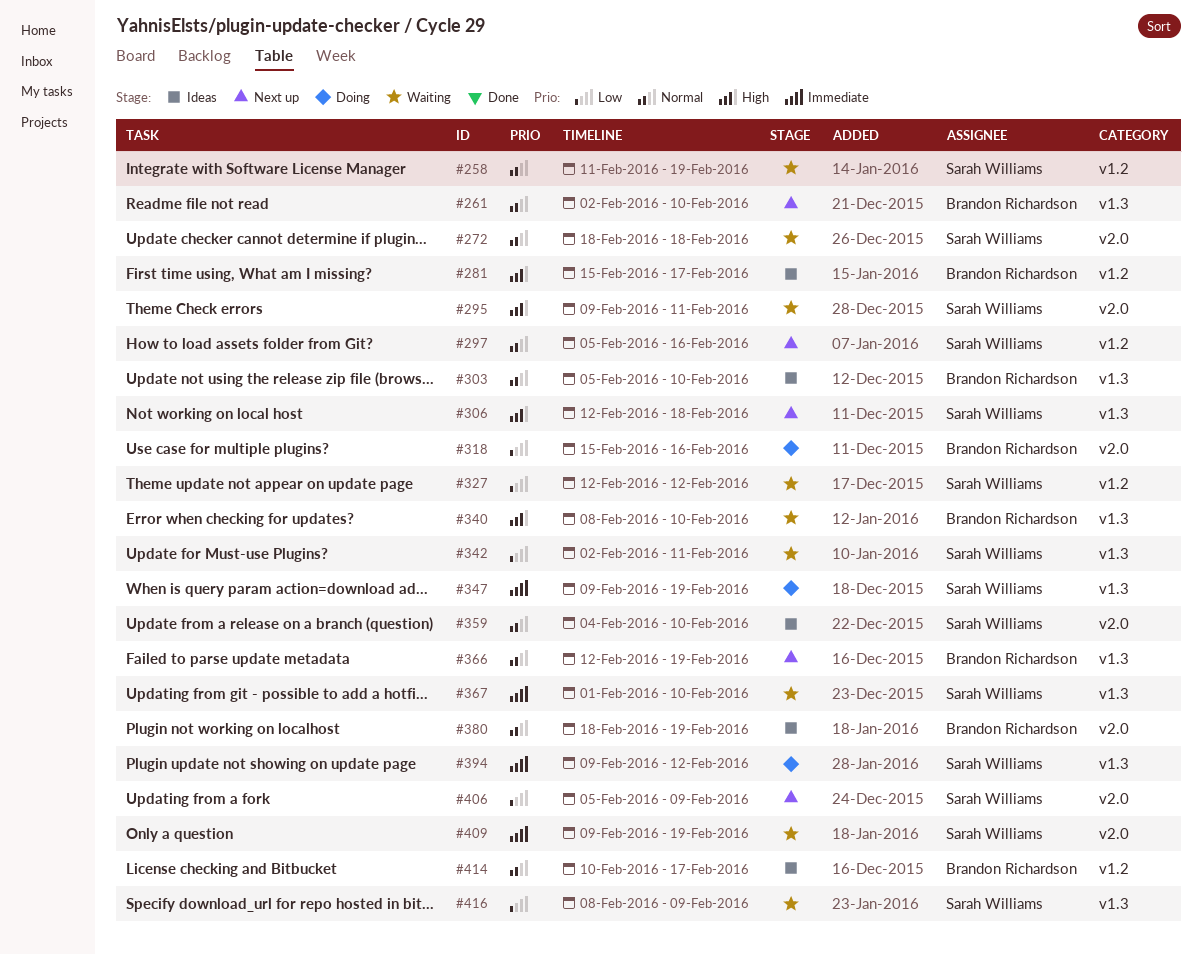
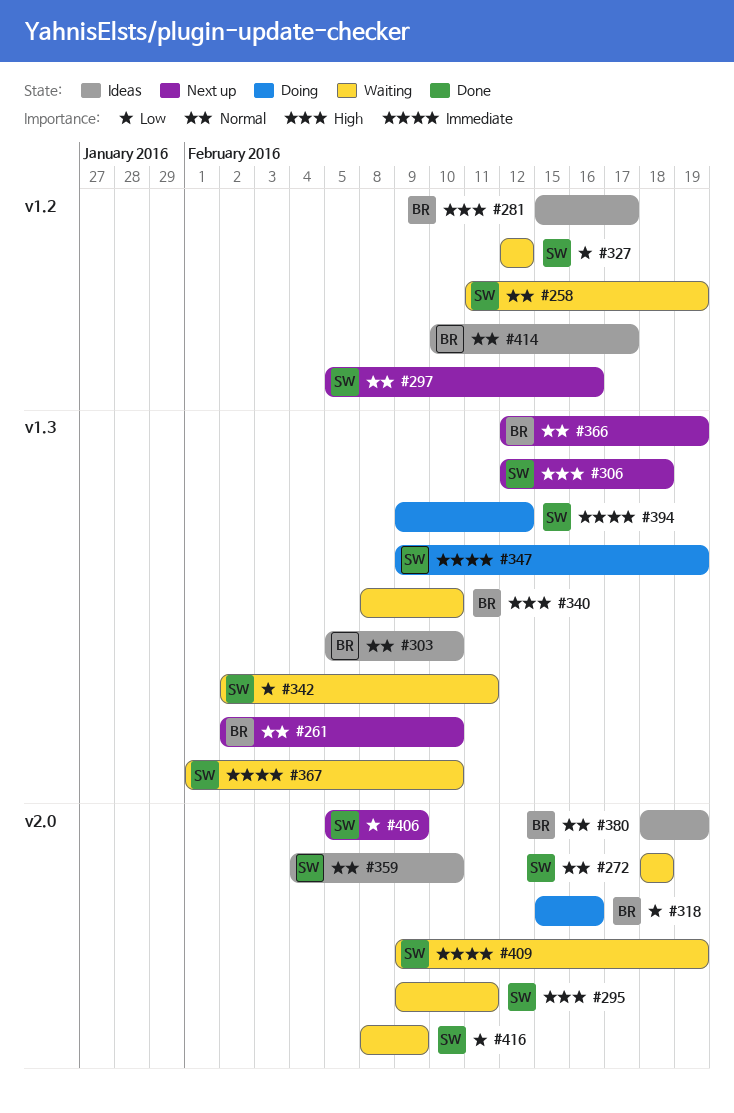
#416, label: v1.3 -> v2.0

